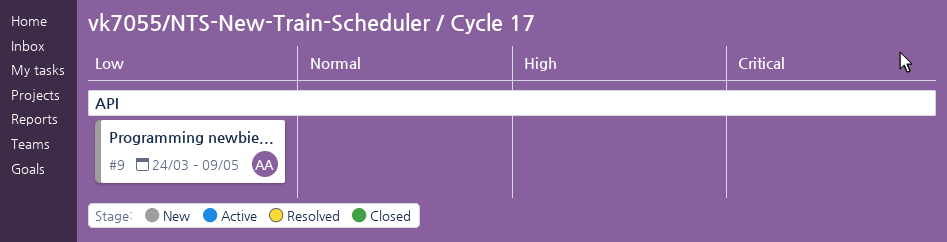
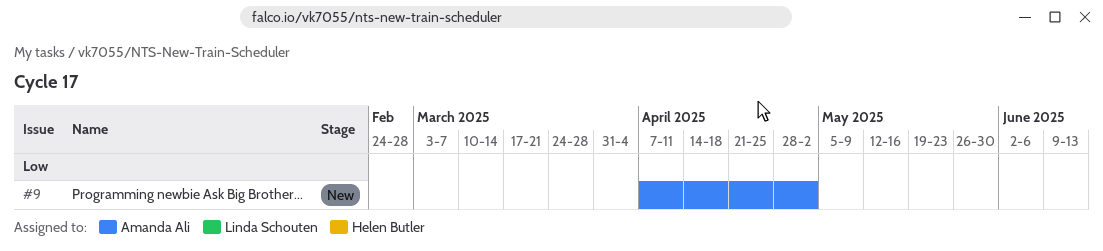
#9, start: Mar 24 -> Apr 7
#9, due: May 9 -> May 2

